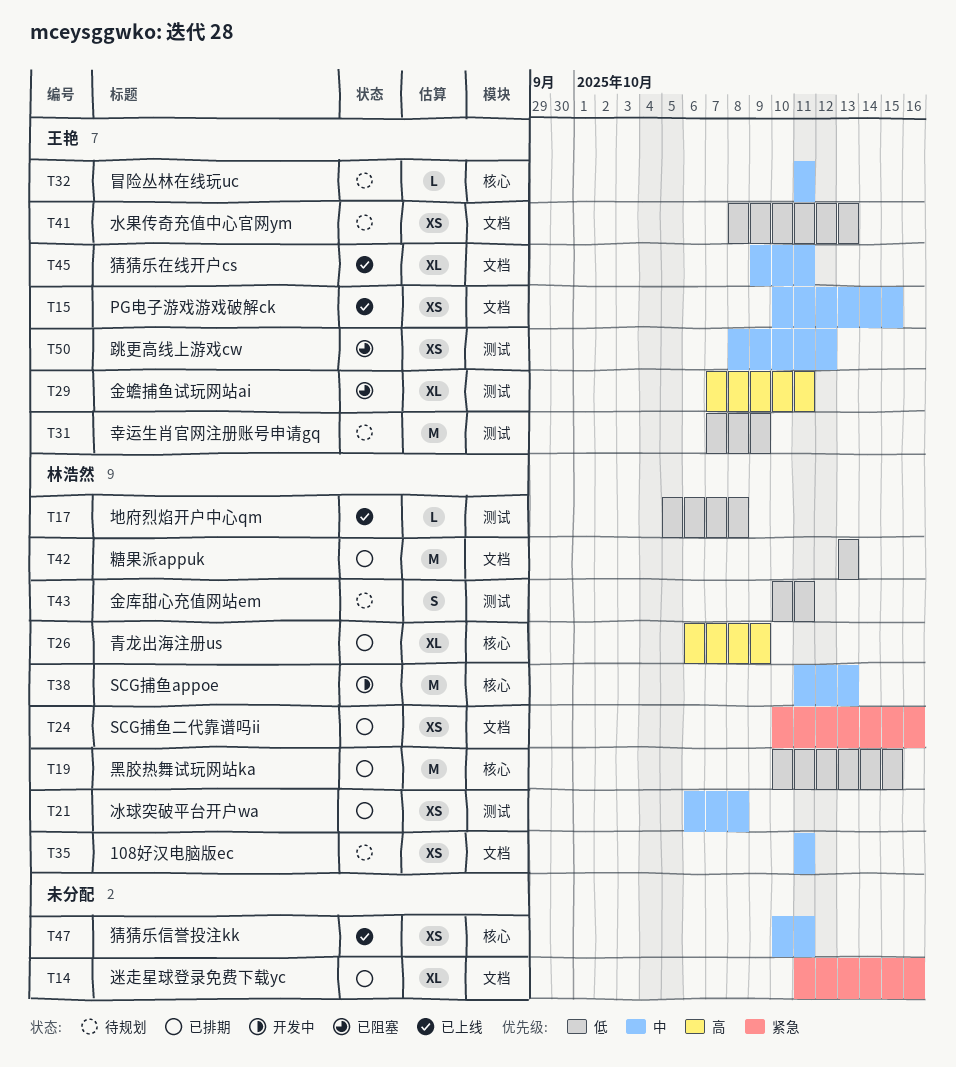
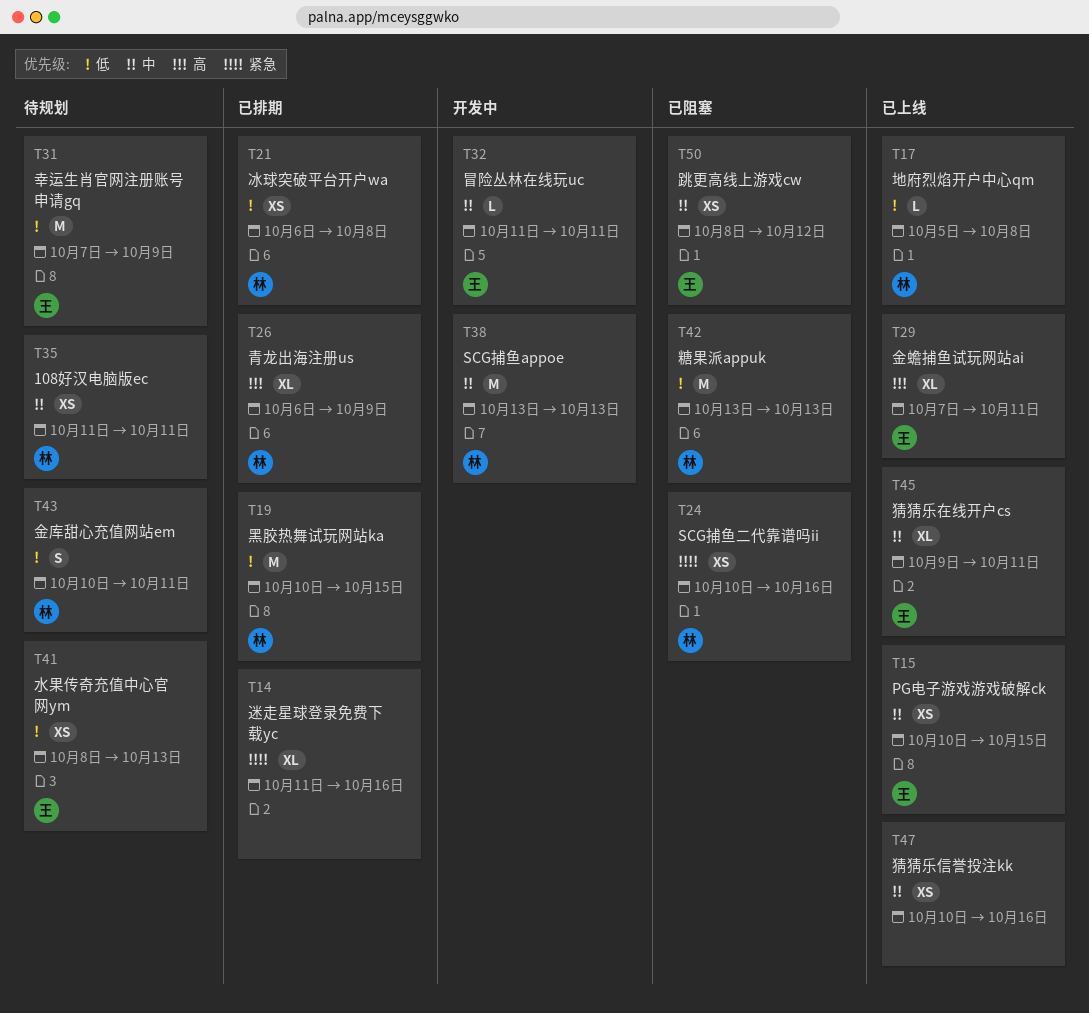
T21, priority: 中 -> 低
T24, status: 已排期 -> 已阻塞
T29, status: 已阻塞 -> 已上线
T32, status: 待规划 -> 开发中
T38, start: Oct 11 -> Oct 13
T42, status: 已排期 -> 已阻塞
T47, due: Oct 11 -> Oct 16

